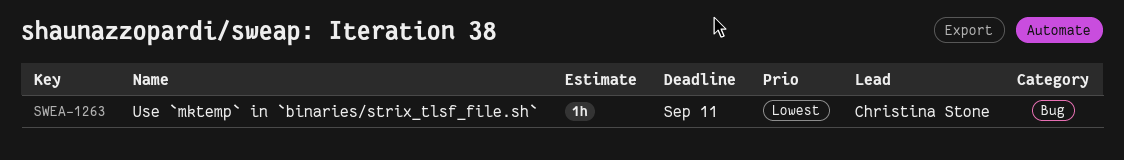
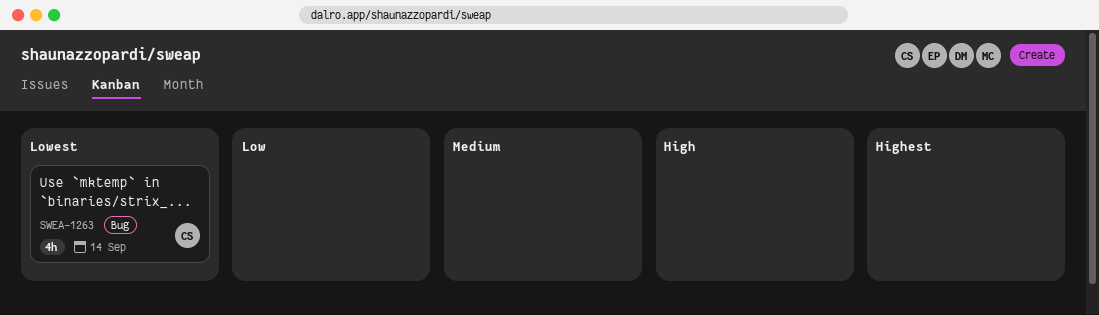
SWEA-1263, estimate: 1h -> 4h
SWEA-1263, due: Sep 11 -> Sep 14

